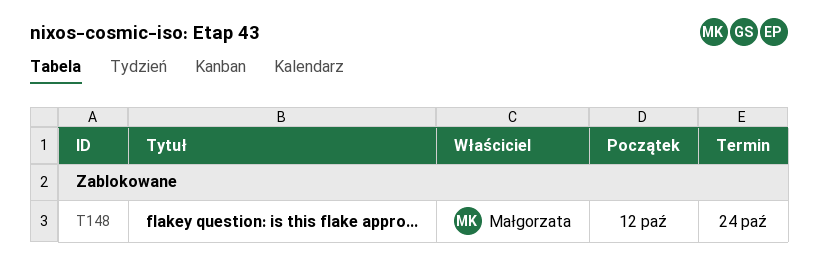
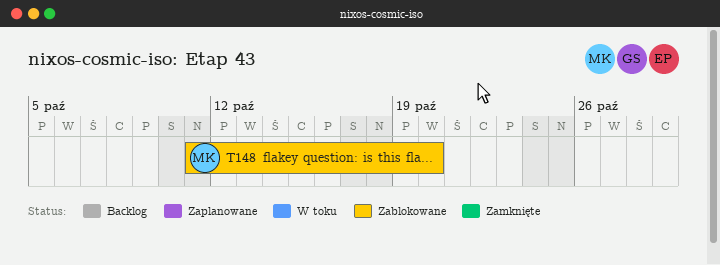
T148, start: Oct 12 -> Oct 11
T148, due: Oct 24 -> Oct 20

